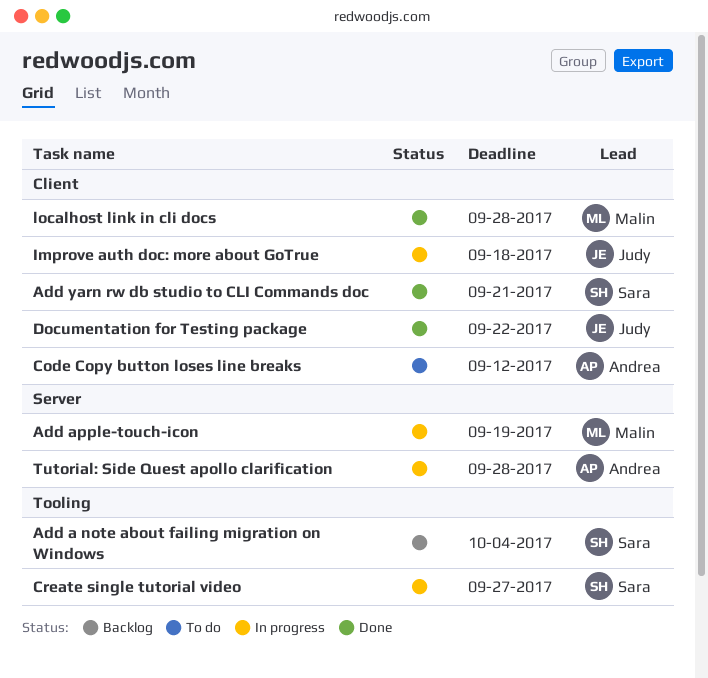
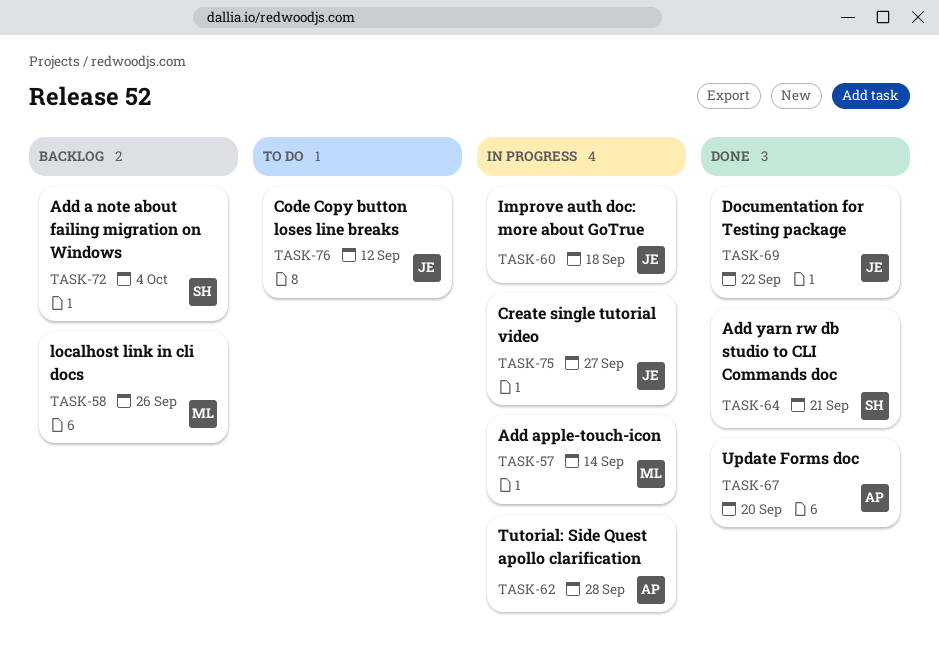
Add apple-touch-icon, due: Sep 19 -> Sep 14
Code Copy button loses line breaks, owner: Andrea -> Judy
Create single tutorial video, owner: Sara -> Judy
localhost link in cli docs, status: Done -> Backlog
localhost link in cli docs, due: Sep 28 -> Sep 26
Update Forms doc: none -> present

